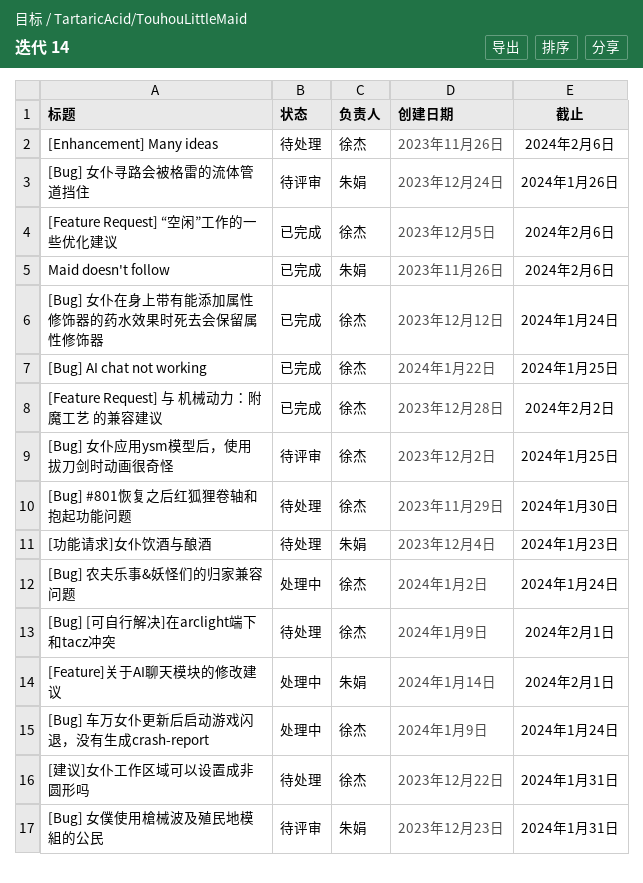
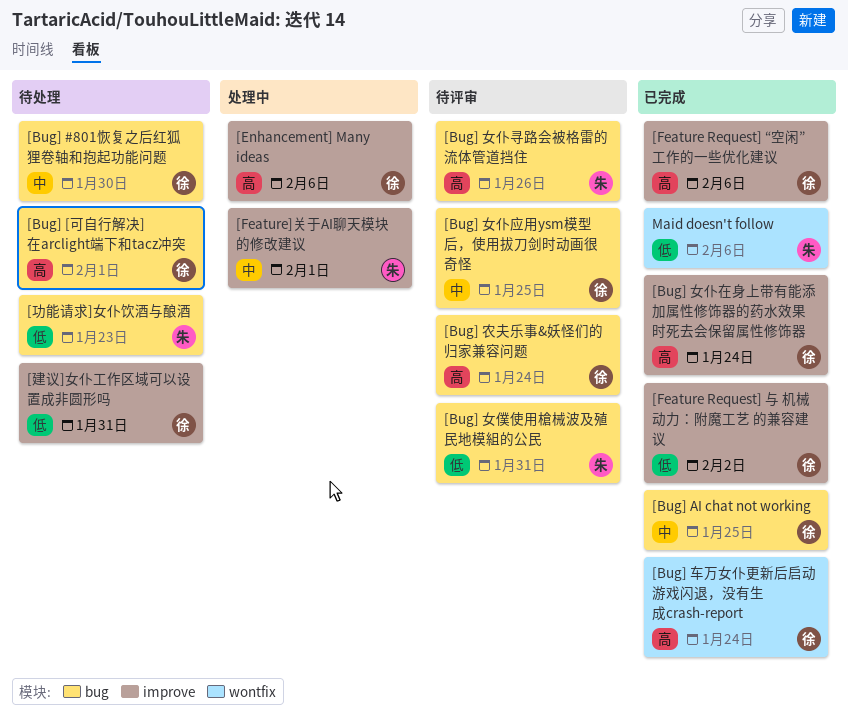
[Bug] 农夫乐事&妖怪们的归家兼容问题, status: 处理中 -> 待评审
[Bug] 车万女仆更新后启动游戏闪退，没有生成crash-report, status: 处理中 -> 已完成
[Enhancement] Many ideas, status: 待处理 -> 处理中

